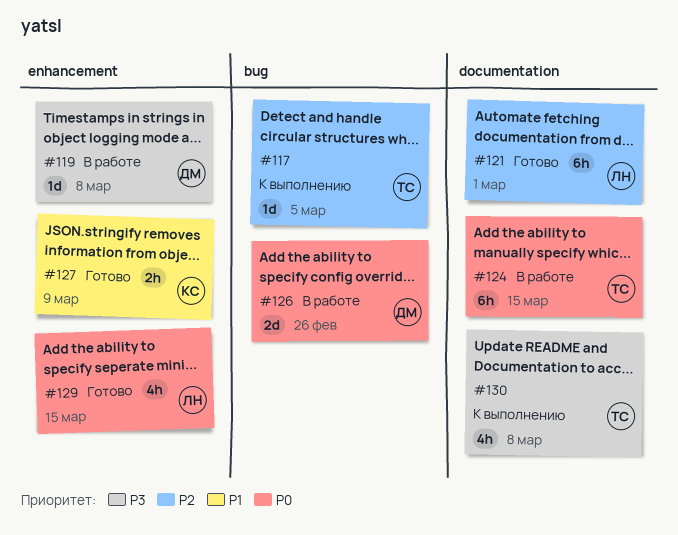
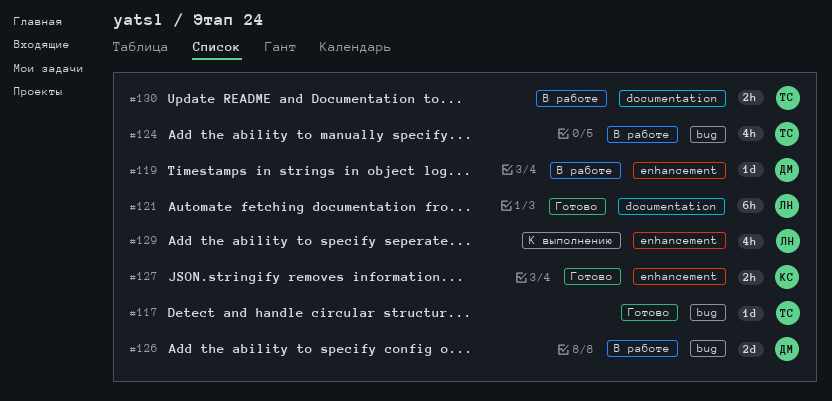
#117, status: К выполнению -> Готово
#124, label: documentation -> bug
#124, estimate: 6h -> 4h
#129, status: Готово -> К выполнению
#130, status: К выполнению -> В работе
#130, estimate: 4h -> 2h

